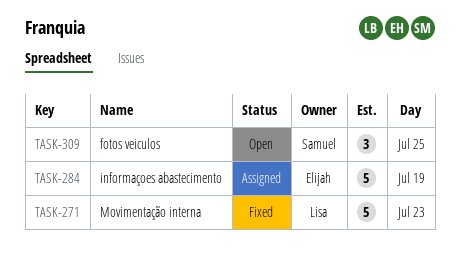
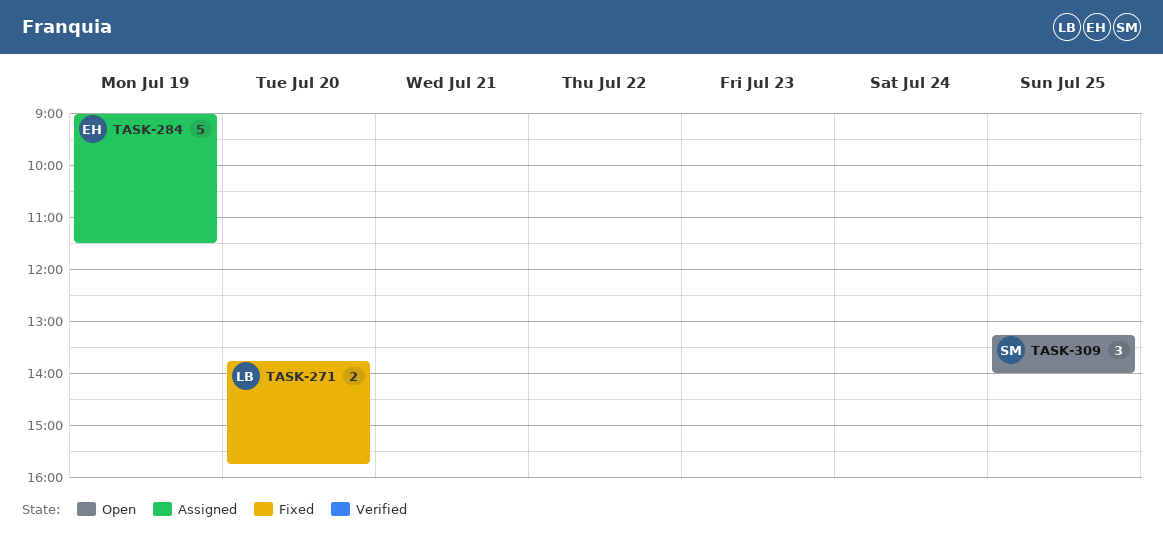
TASK-271, estimate: 5 -> 2
TASK-271, day: Jul 23 -> Jul 20

